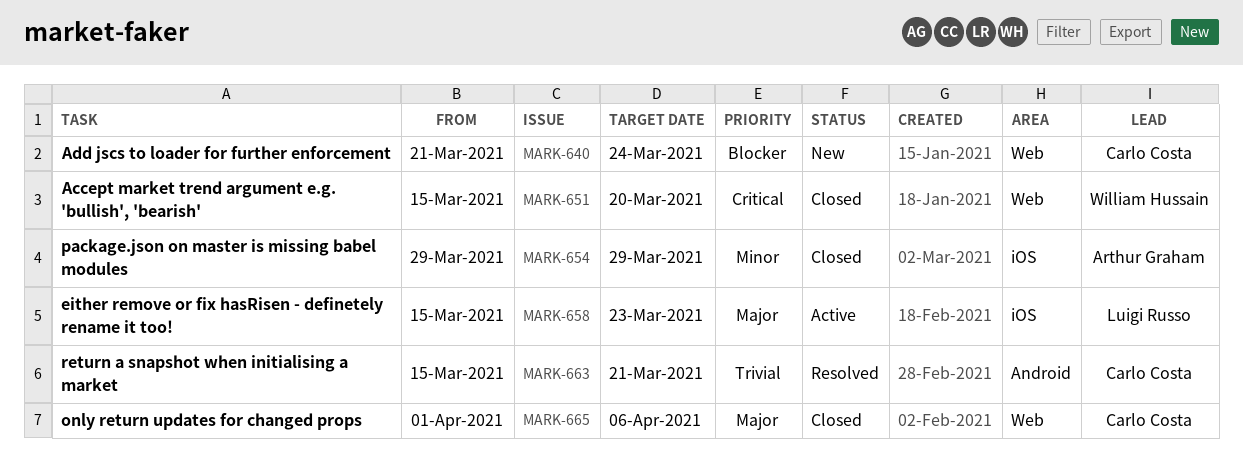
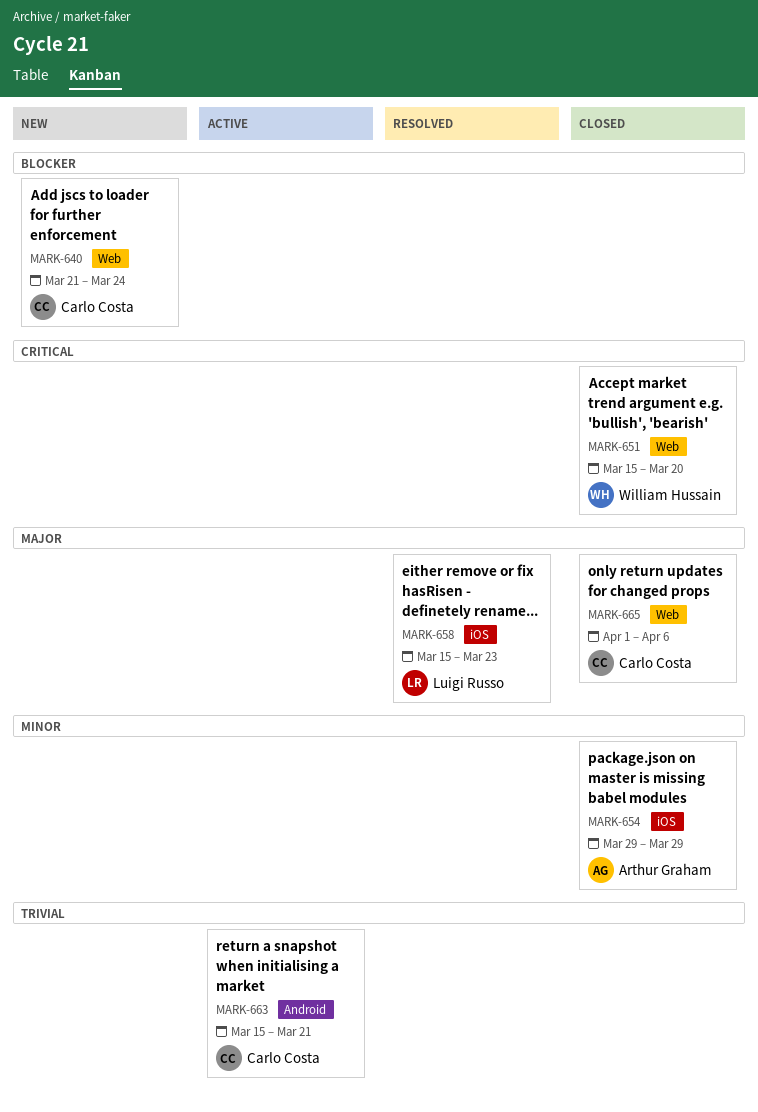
MARK-658, status: Active -> Resolved
MARK-663, status: Resolved -> Active

